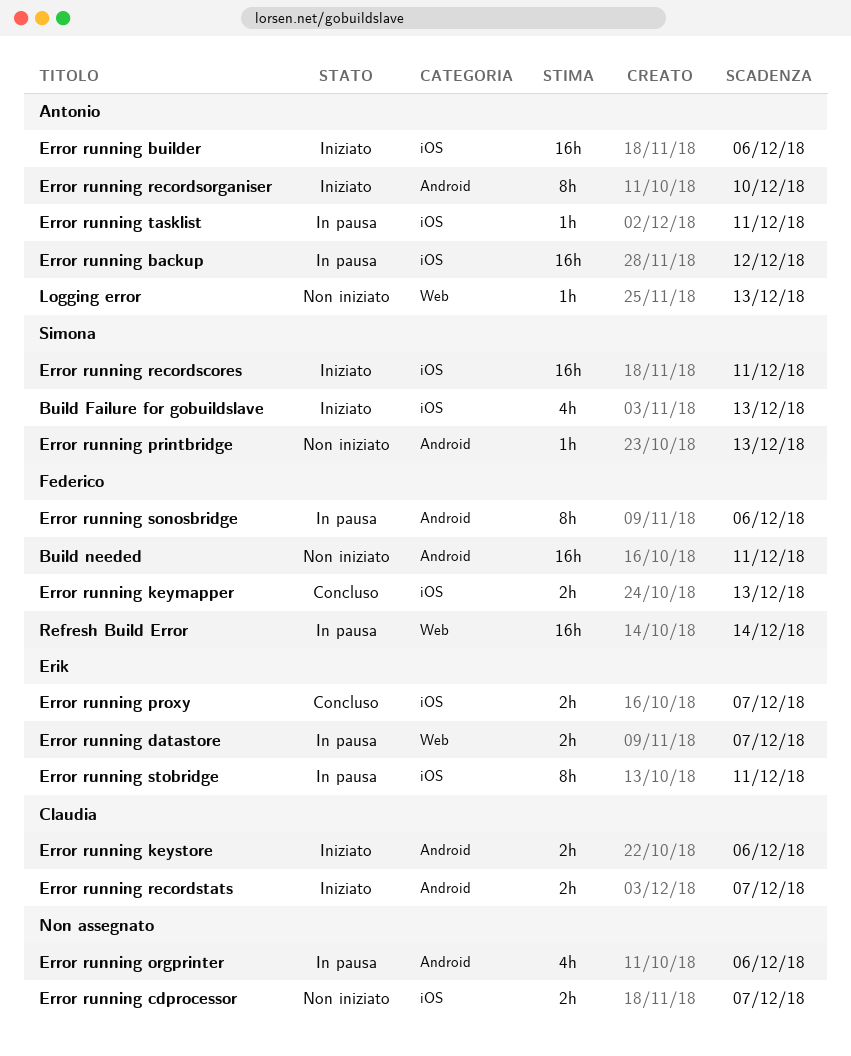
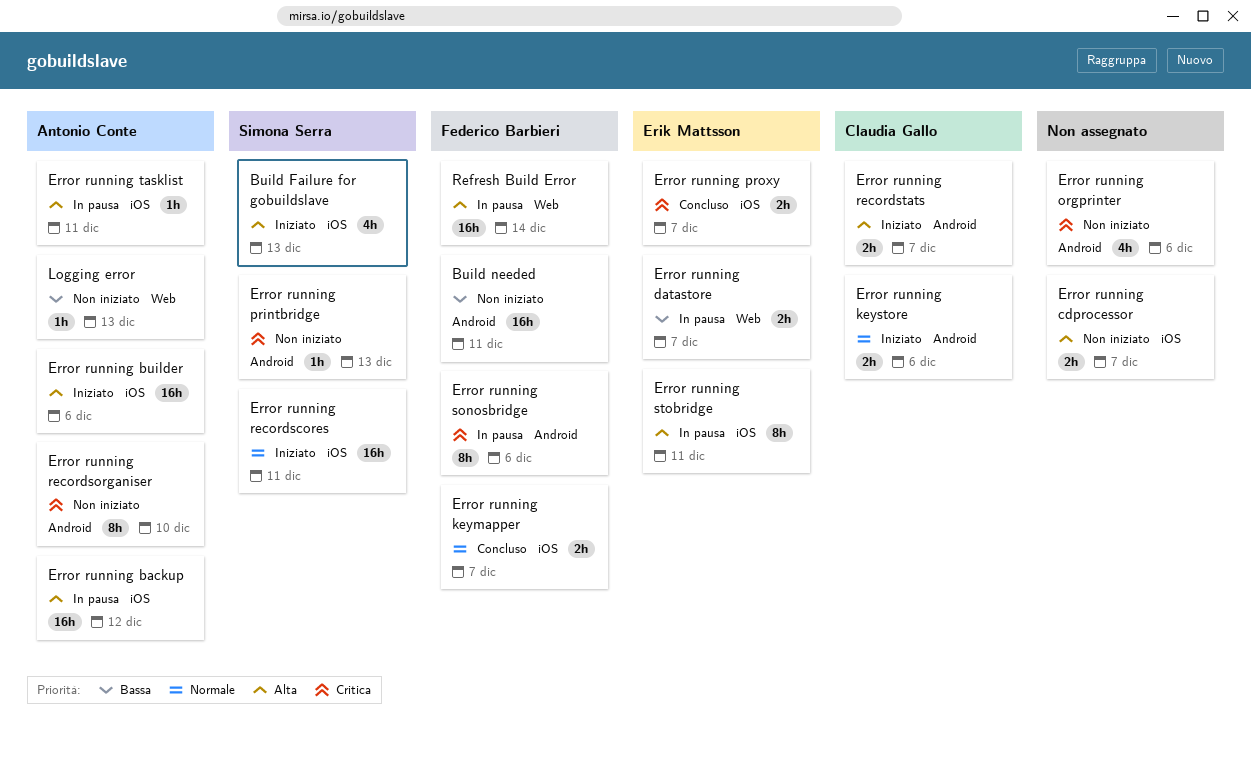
Error running keymapper, due: Dec 13 -> Dec 7
Error running orgprinter, status: In pausa -> Non iniziato
Error running recordsorganiser, status: Iniziato -> Non iniziato

